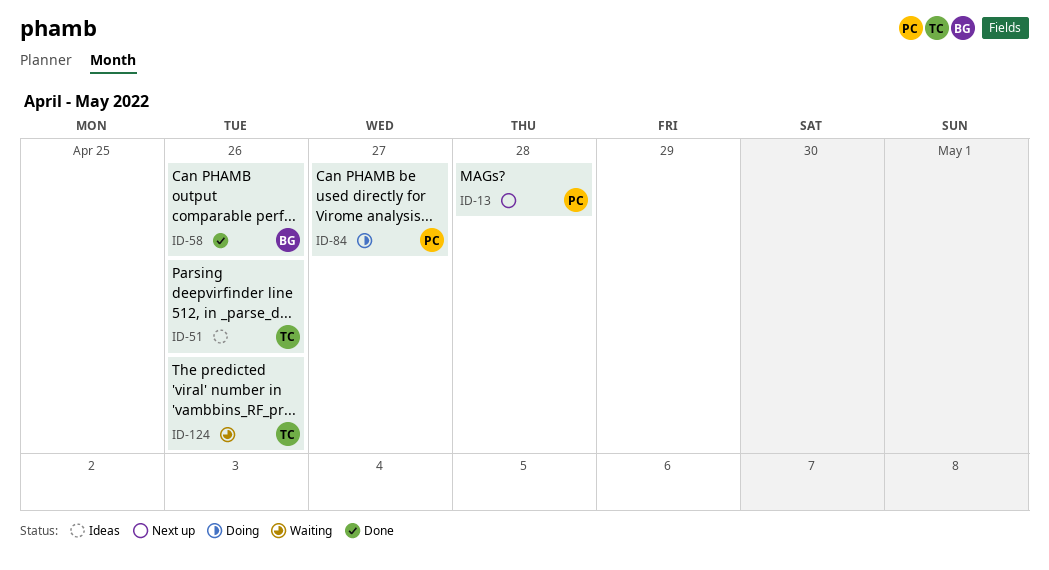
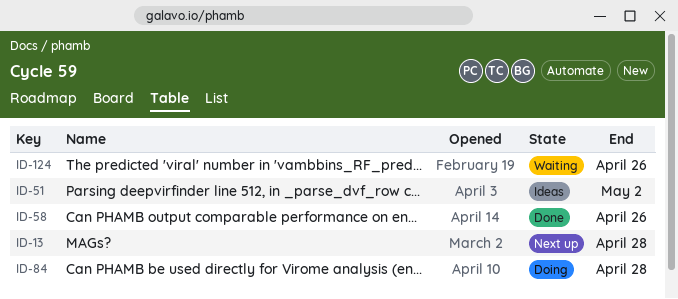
ID-51, due: Apr 26 -> May 2
ID-84, due: Apr 27 -> Apr 28

